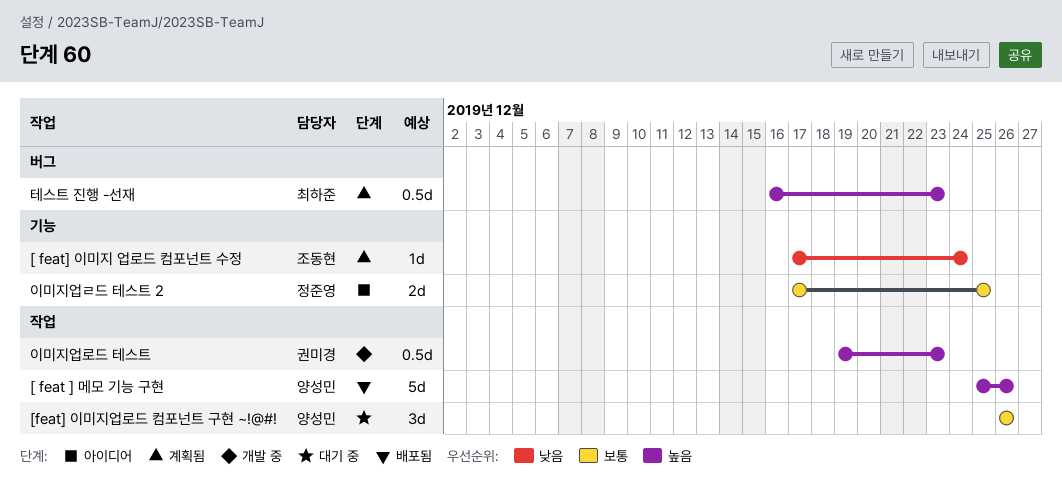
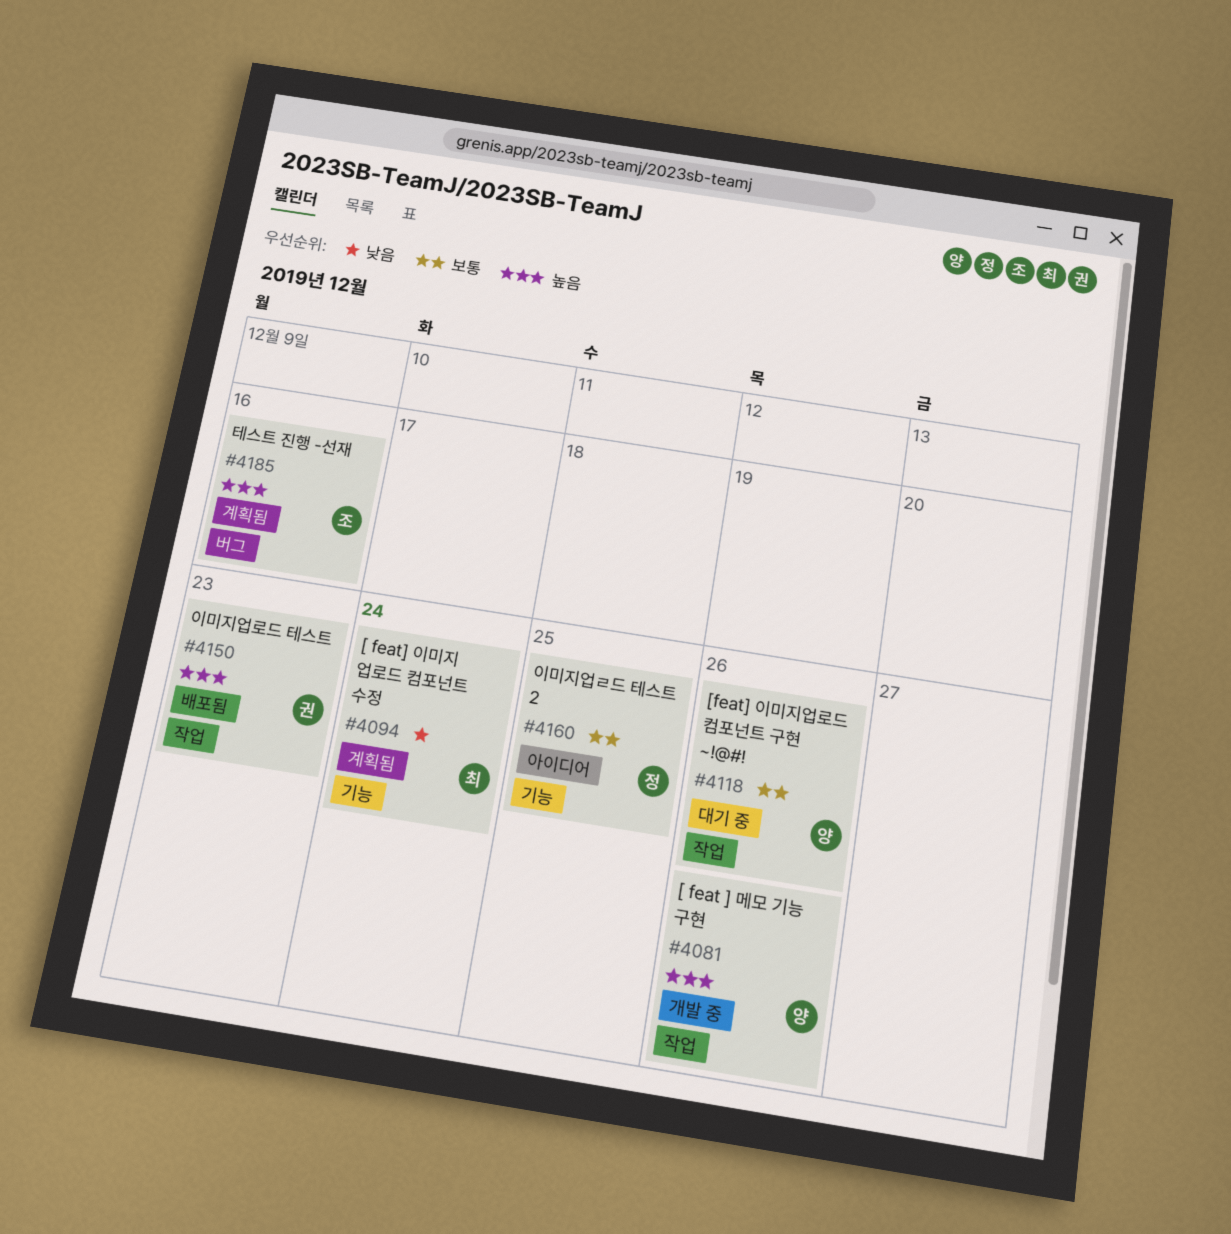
[ feat ] 메모 기능 구현, status: 배포됨 -> 개발 중
[ feat] 이미지 업로드 컴포넌트 수정, owner: 조동현 -> 최하준
이미지업로드 테스트, status: 개발 중 -> 배포됨
테스트 진행 -선재, owner: 최하준 -> 조동현
테스트 진행 -선재, due: Dec 23 -> Dec 16

